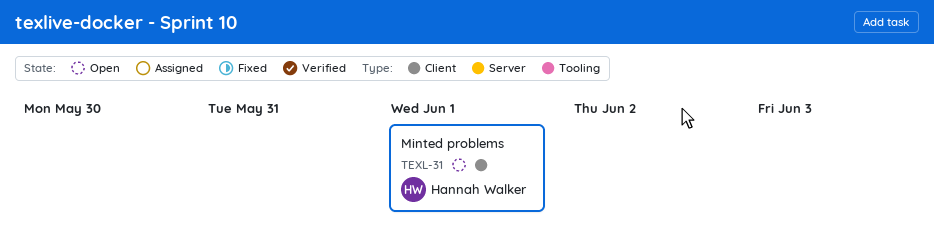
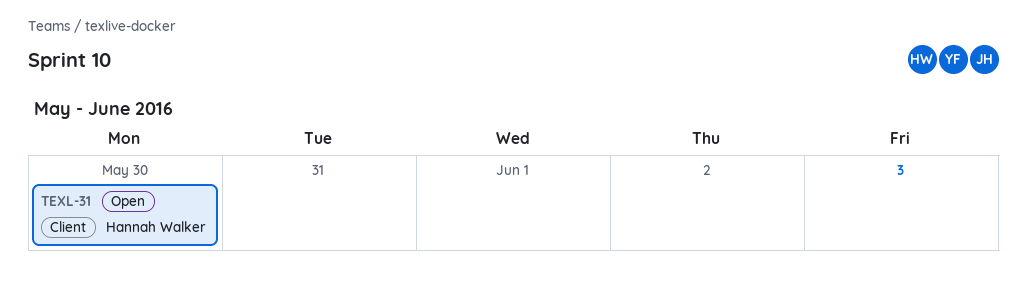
TEXL-31, due: Jun 1 -> May 30

